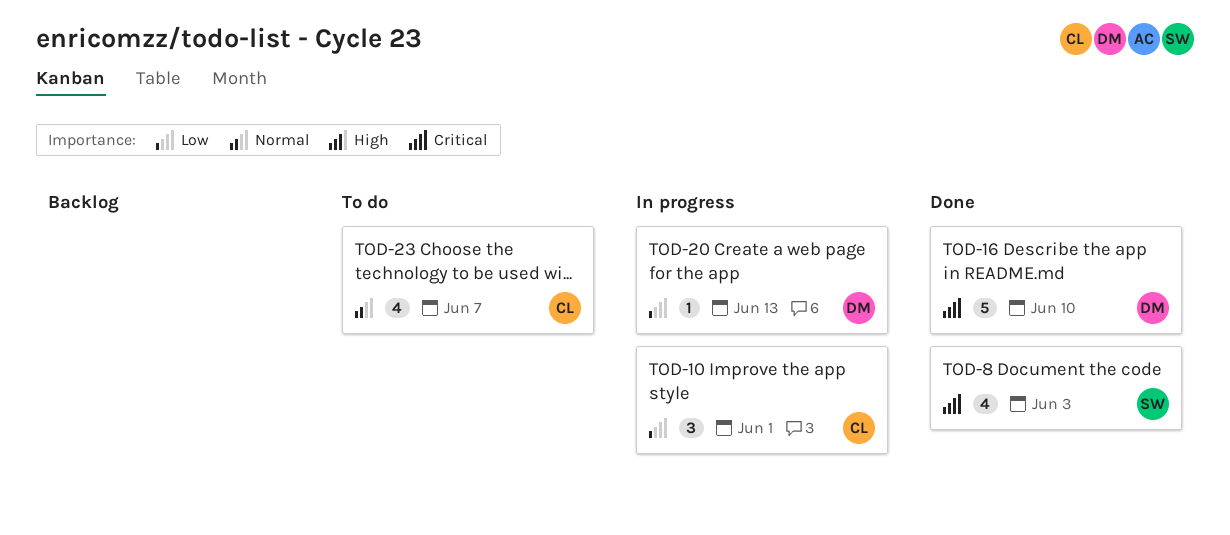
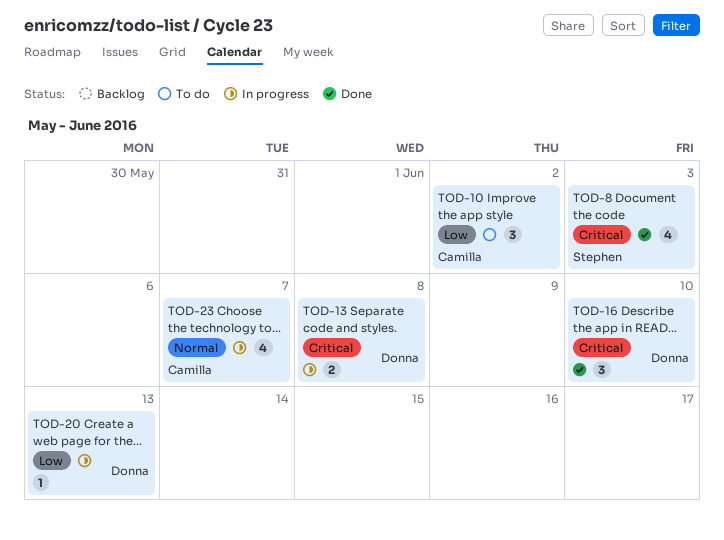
TOD-10, status: In progress -> To do
TOD-10, due: Jun 1 -> Jun 2
TOD-13: none -> present
TOD-16, estimate: 5 -> 3
TOD-23, status: To do -> In progress

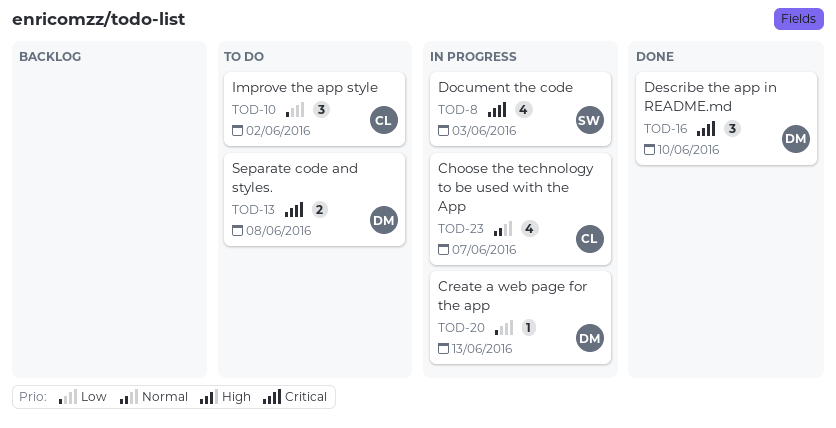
TOD-8, status: Done -> In progress
TOD-13, status: In progress -> To do

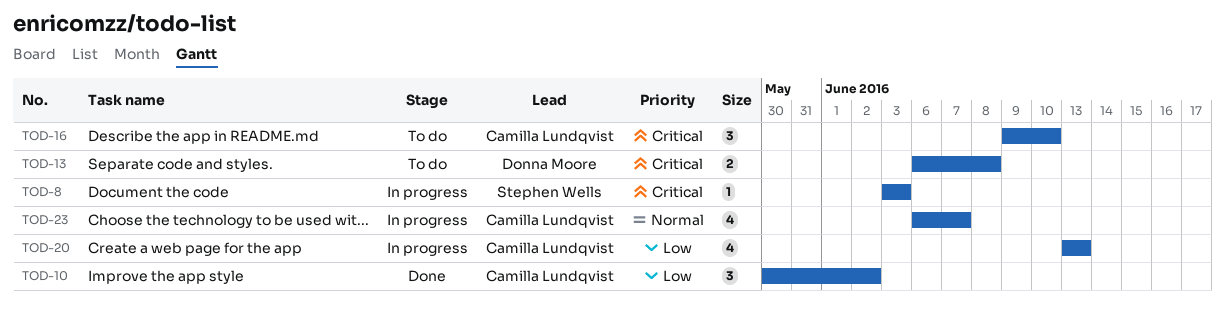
TOD-8, estimate: 4 -> 1
TOD-10, status: To do -> Done
TOD-16, status: Done -> To do
TOD-16, owner: Donna Moore -> Camilla Lundqvist
TOD-20, owner: Donna Moore -> Camilla Lundqvist
TOD-20, estimate: 1 -> 4

